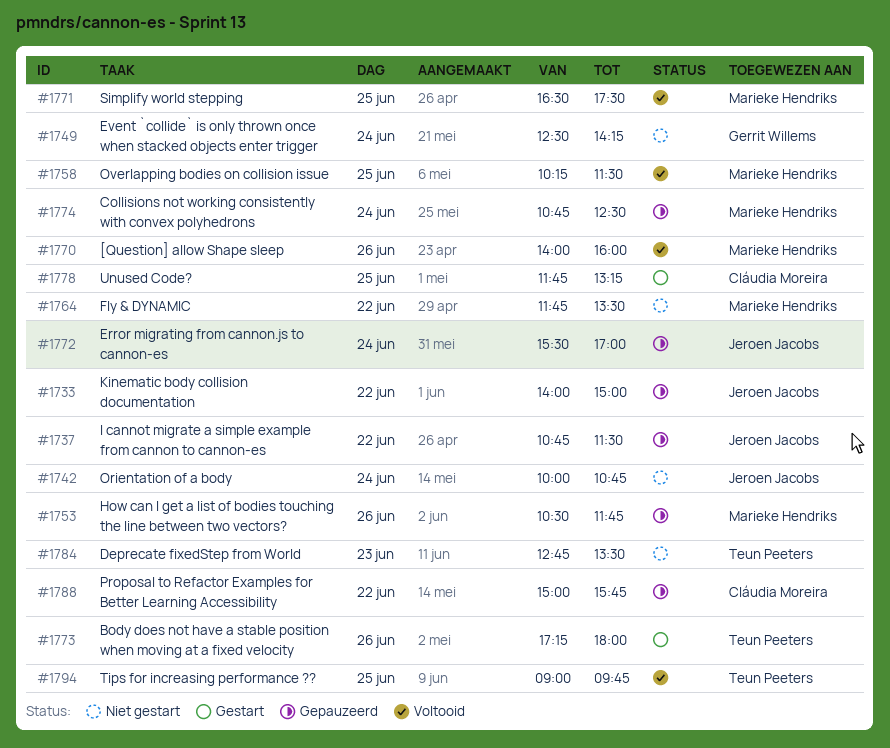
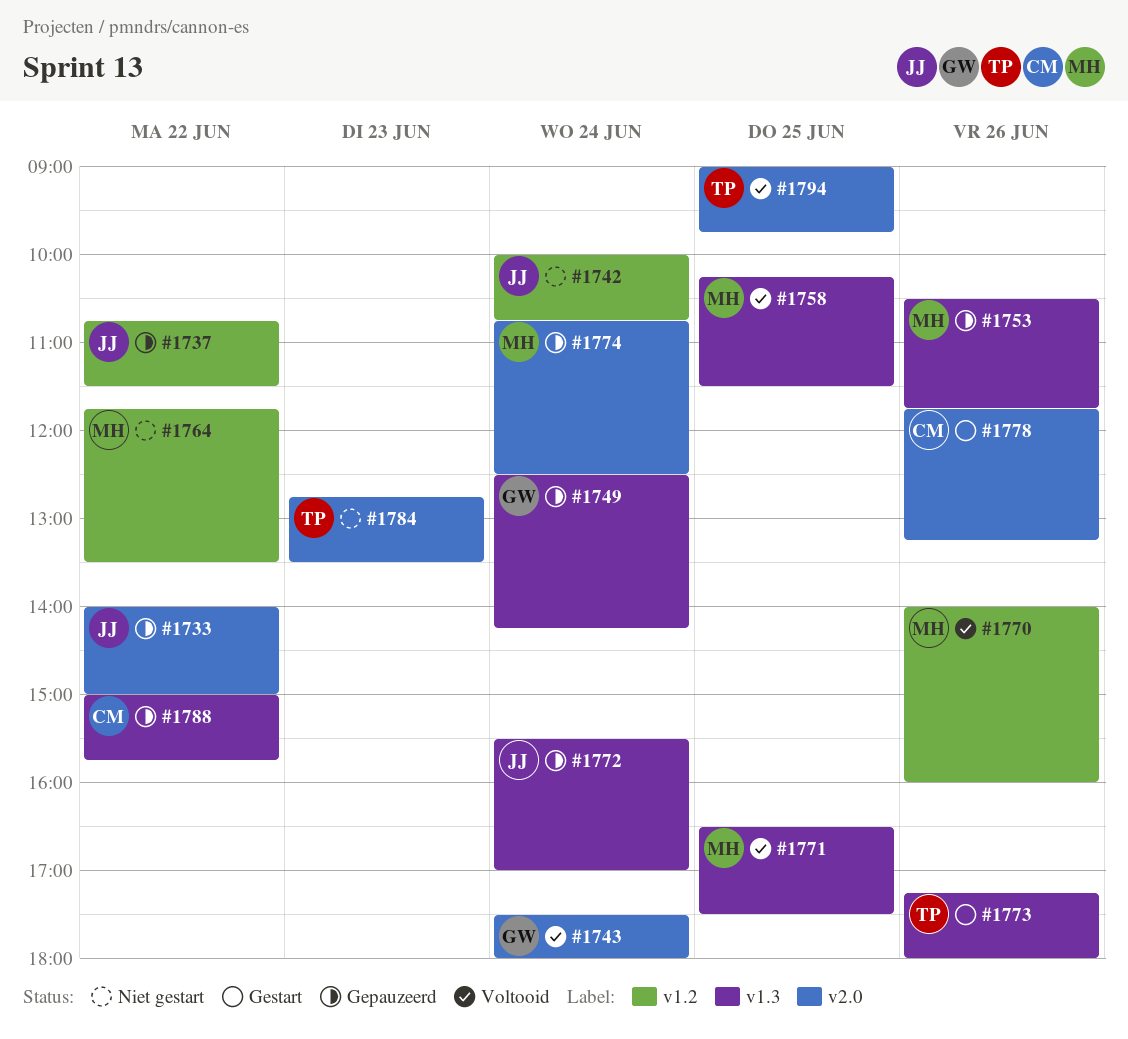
#1743: none -> present
#1749, status: Niet gestart -> Gepauzeerd
#1778, day: Jun 25 -> Jun 26

